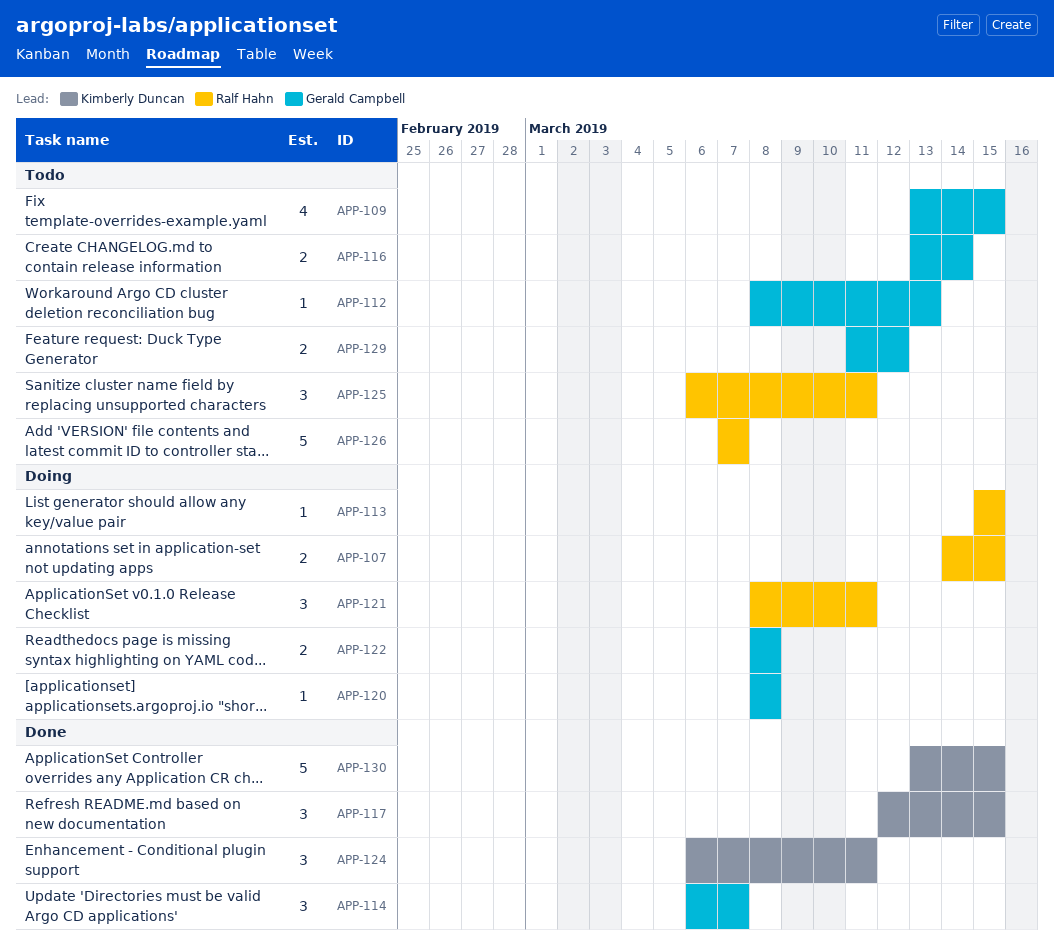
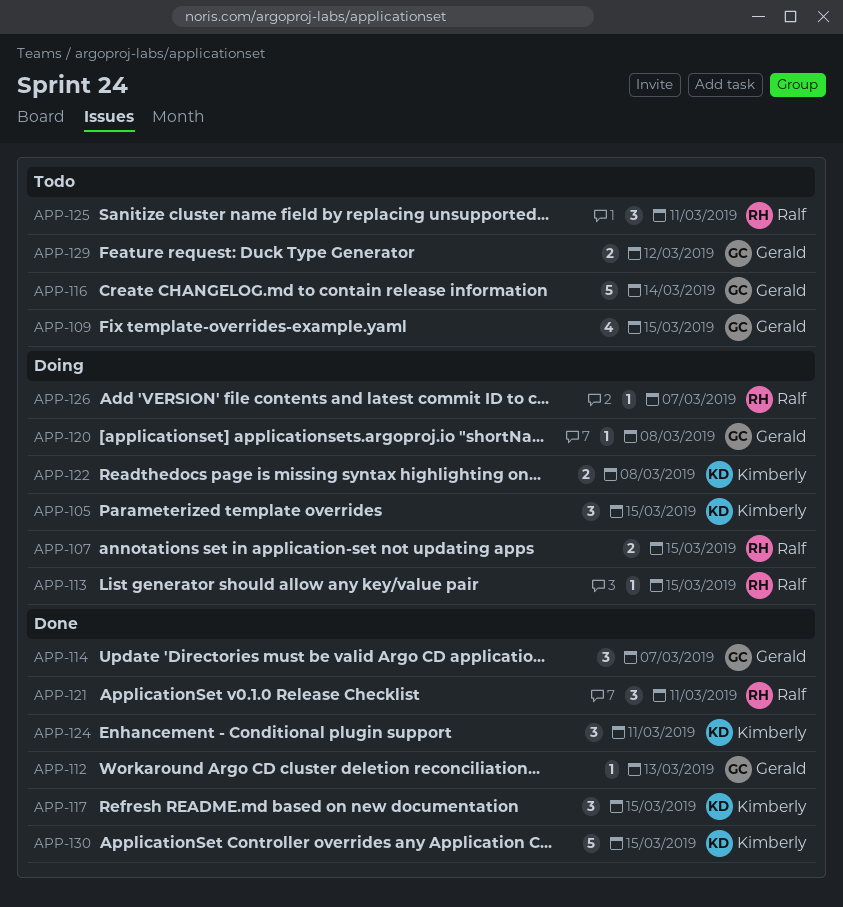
APP-105: none -> present
APP-112, status: Todo -> Done
APP-116, estimate: 2 -> 5
APP-121, status: Doing -> Done
APP-122, owner: Gerald Campbell -> Kimberly Duncan
APP-126, status: Todo -> Doing
APP-126, estimate: 5 -> 1

